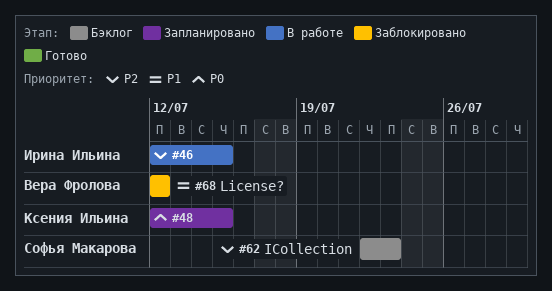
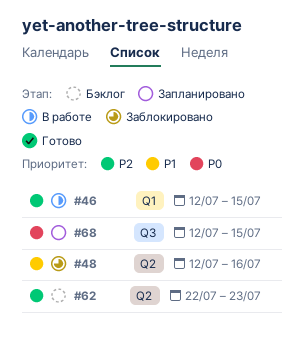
#48, status: Запланировано -> Заблокировано
#48, priority: P0 -> P1
#48, due: Jul 15 -> Jul 16
#68, status: Заблокировано -> Запланировано
#68, priority: P1 -> P0
#68, due: Jul 12 -> Jul 15

